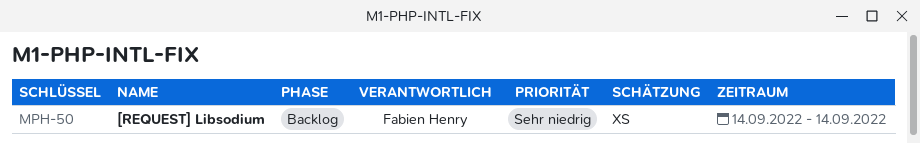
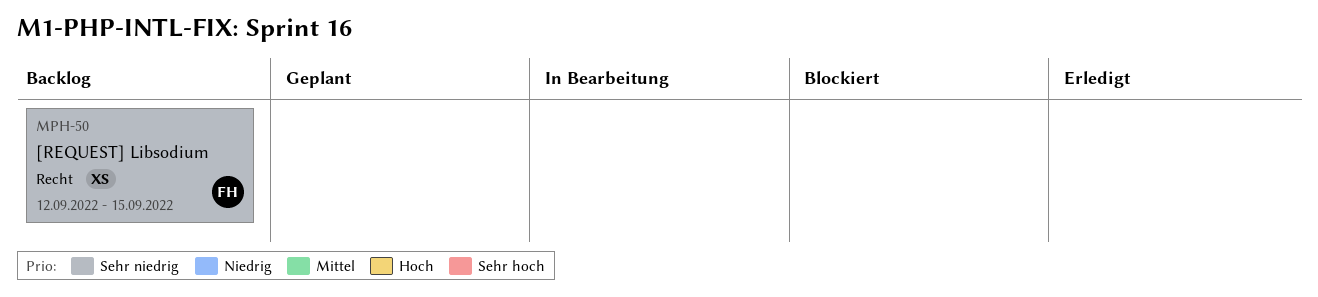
MPH-50, start: Sep 14 -> Sep 12
MPH-50, due: Sep 14 -> Sep 15

